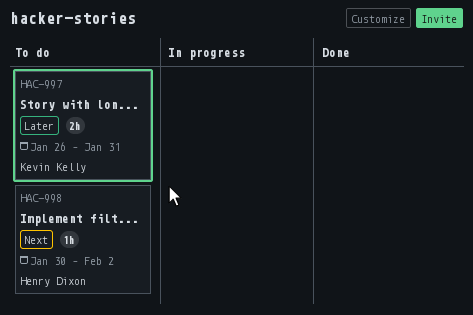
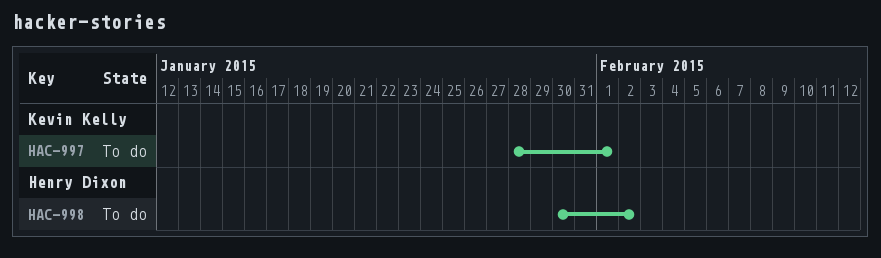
HAC-997, start: Jan 26 -> Jan 28
HAC-997, due: Jan 31 -> Feb 1

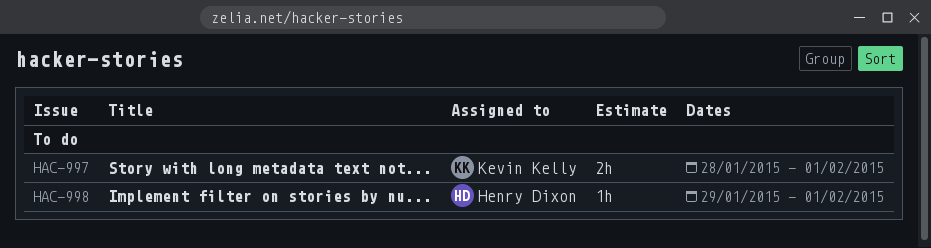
HAC-998, start: Jan 30 -> Jan 29
HAC-998, due: Feb 2 -> Feb 1

